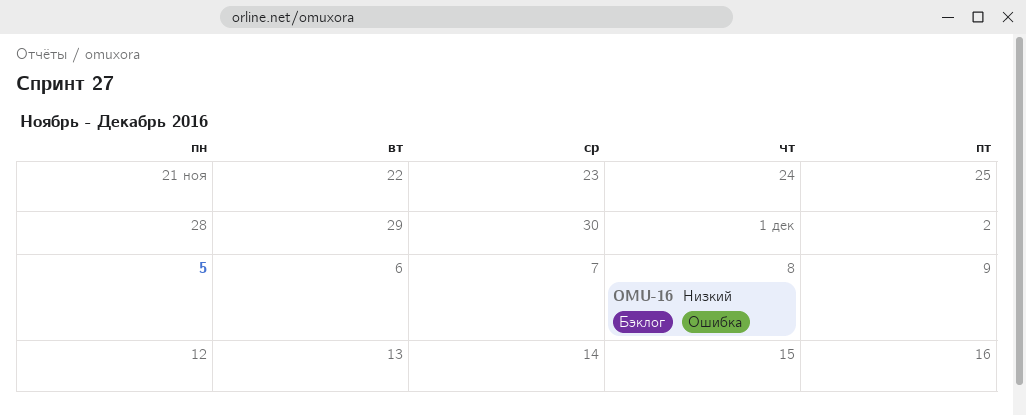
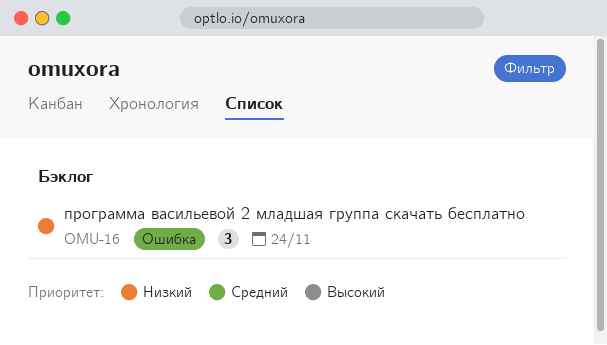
OMU-16, due: Dec 8 -> Nov 24

